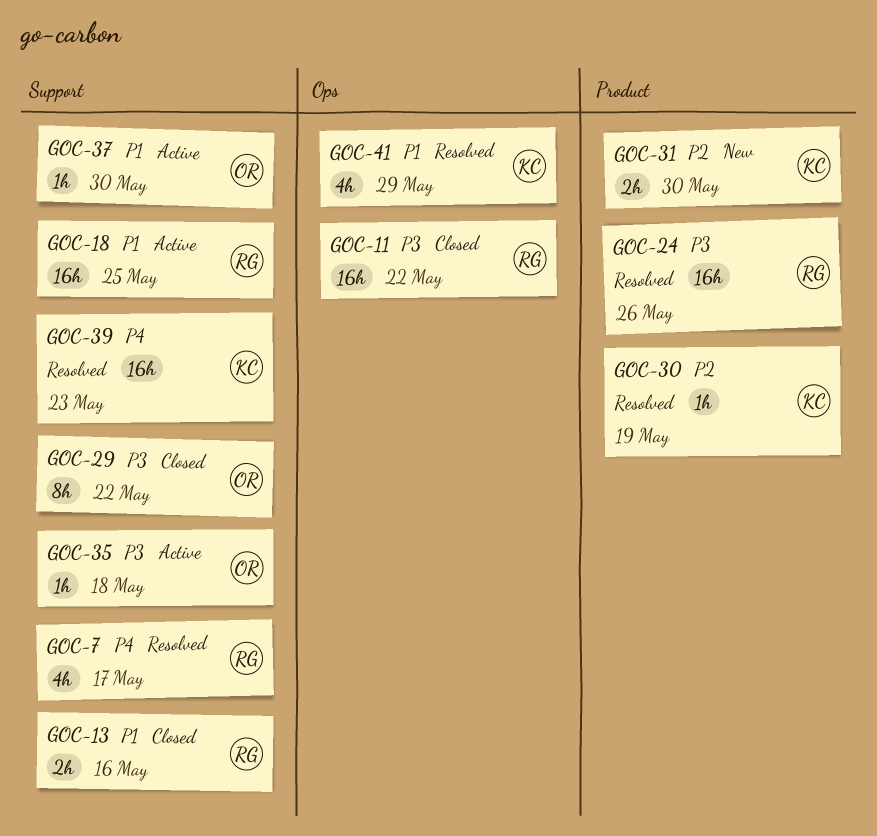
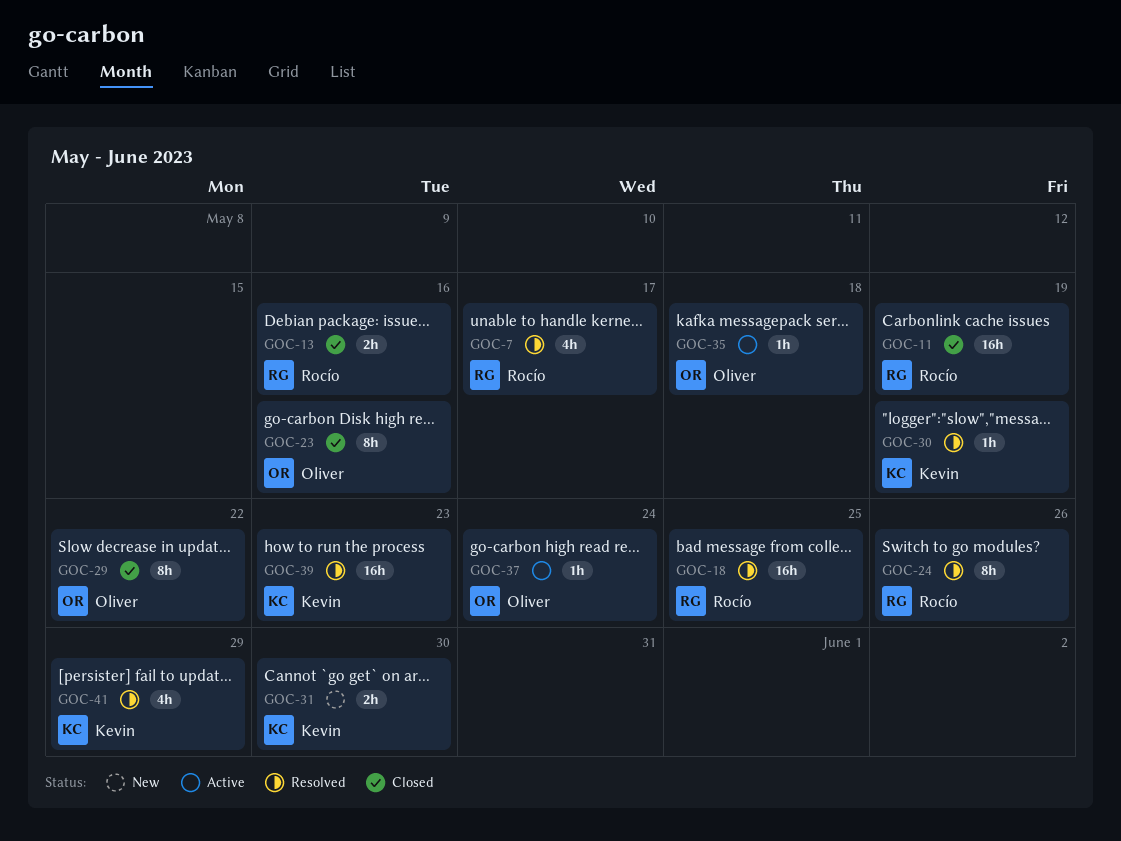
GOC-11, due: May 22 -> May 19
GOC-18, status: Active -> Resolved
GOC-23: none -> present
GOC-24, estimate: 16h -> 8h
GOC-37, due: May 30 -> May 24

